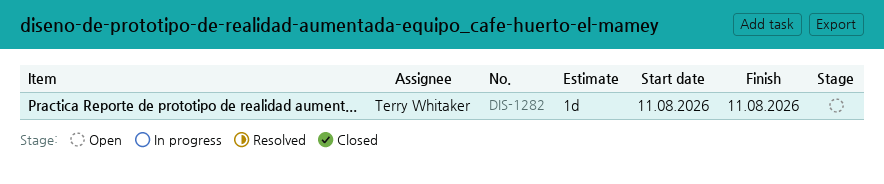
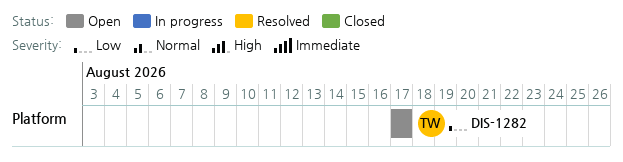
DIS-1282, start: Aug 11 -> Aug 17
DIS-1282, due: Aug 11 -> Aug 17

